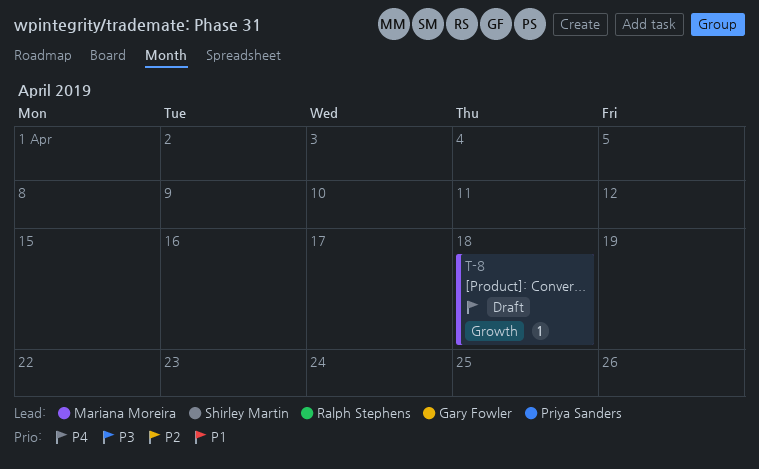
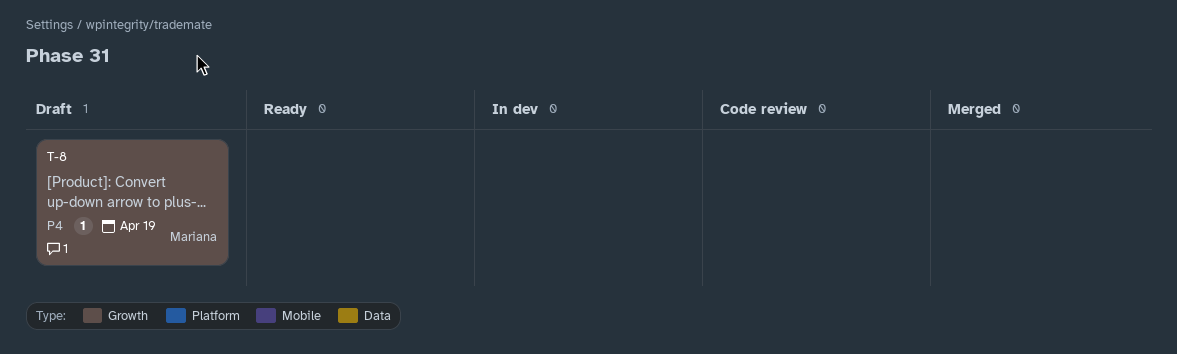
T-8, due: Apr 18 -> Apr 19

